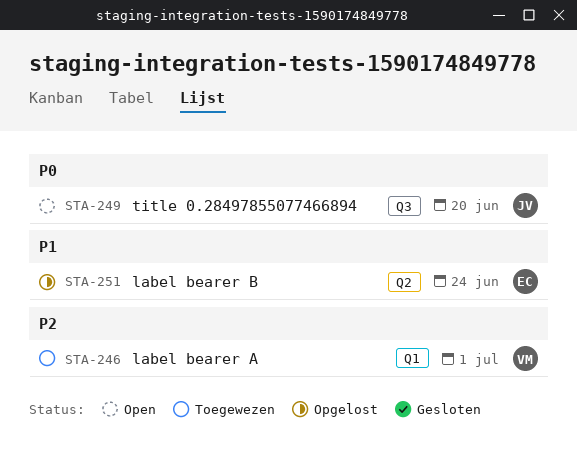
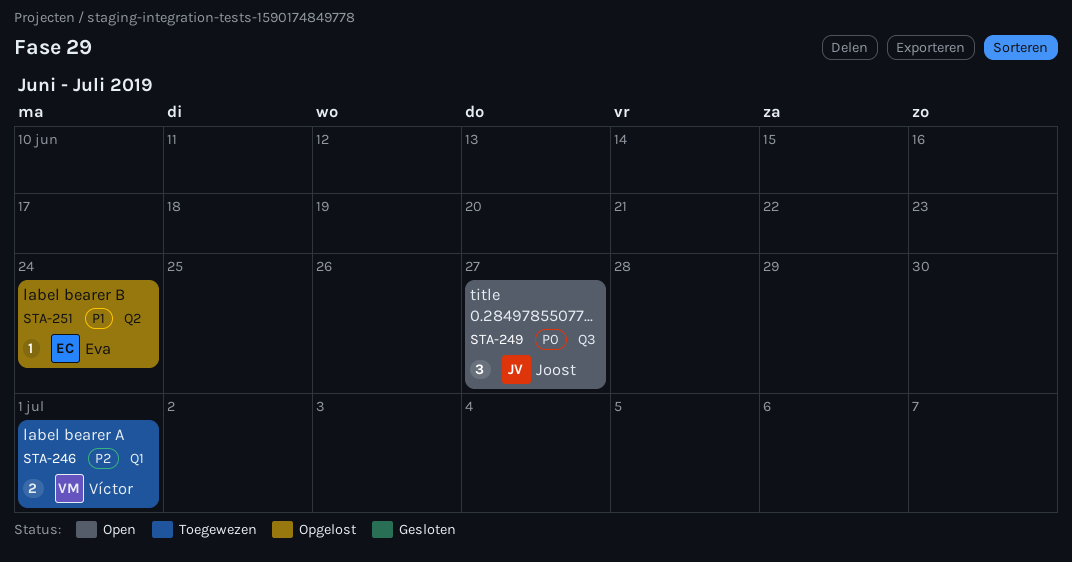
STA-249, due: Jun 20 -> Jun 27

